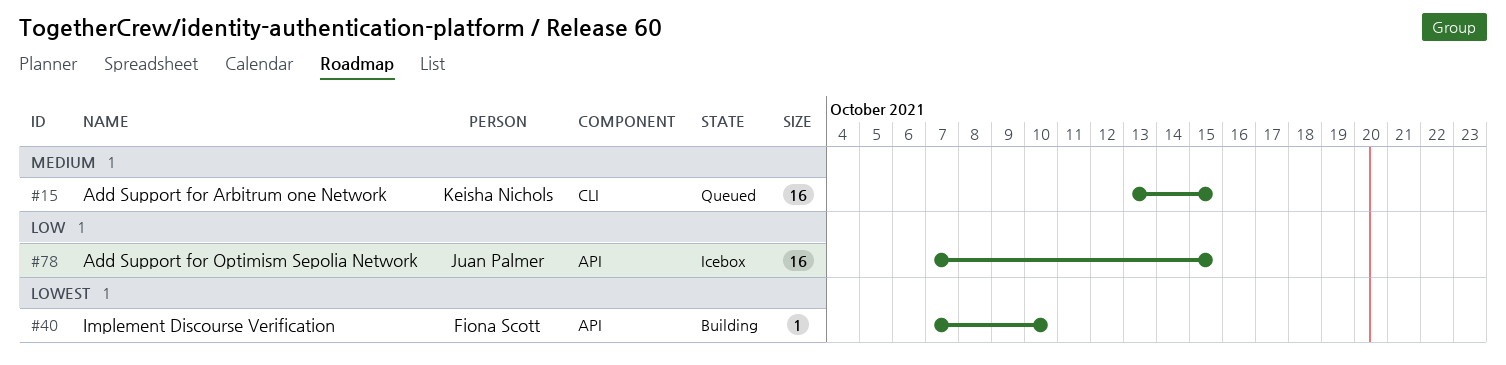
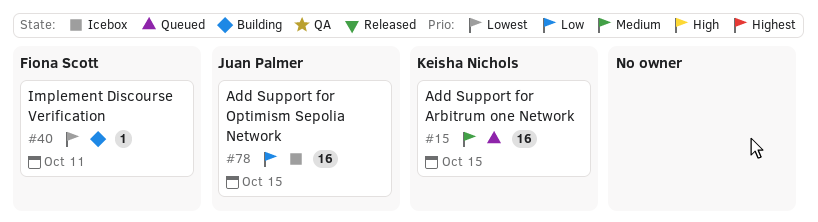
#40, due: Oct 10 -> Oct 11

